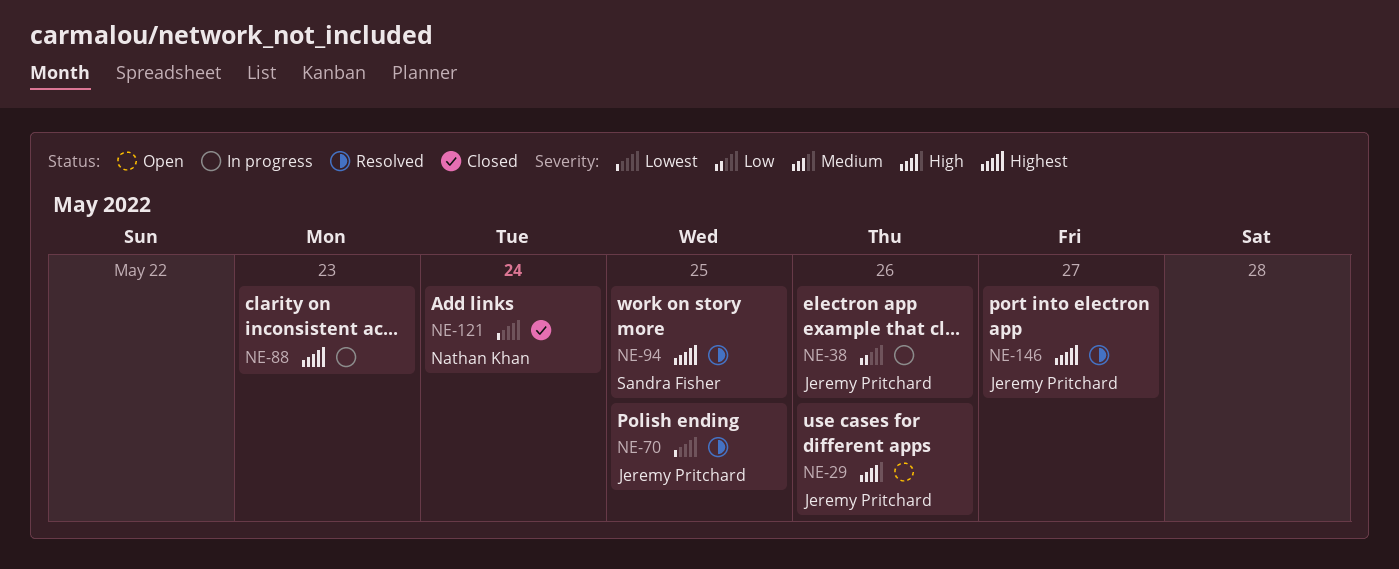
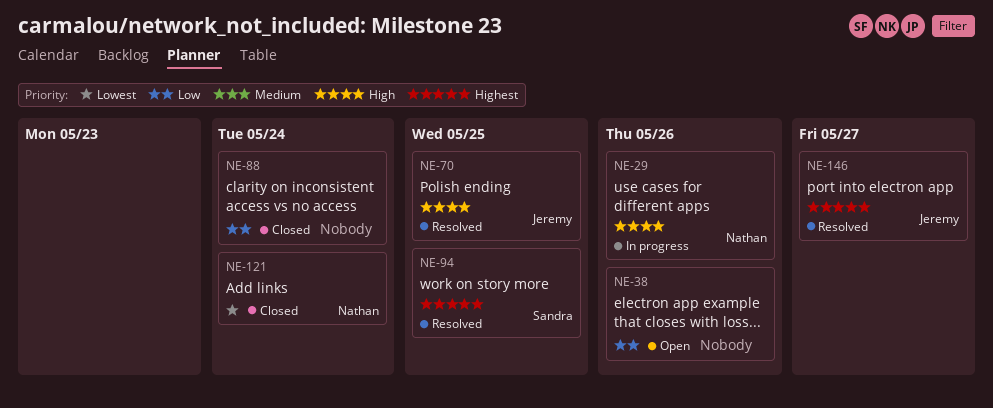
NE-29, status: Open -> In progress
NE-29, owner: Jeremy Pritchard -> Nathan Khan
NE-38, status: In progress -> Open
NE-38, owner: Jeremy Pritchard -> none
NE-70, priority: Lowest -> High
NE-88, status: In progress -> Closed
NE-88, priority: Highest -> Low
NE-88, due: May 23 -> May 24

